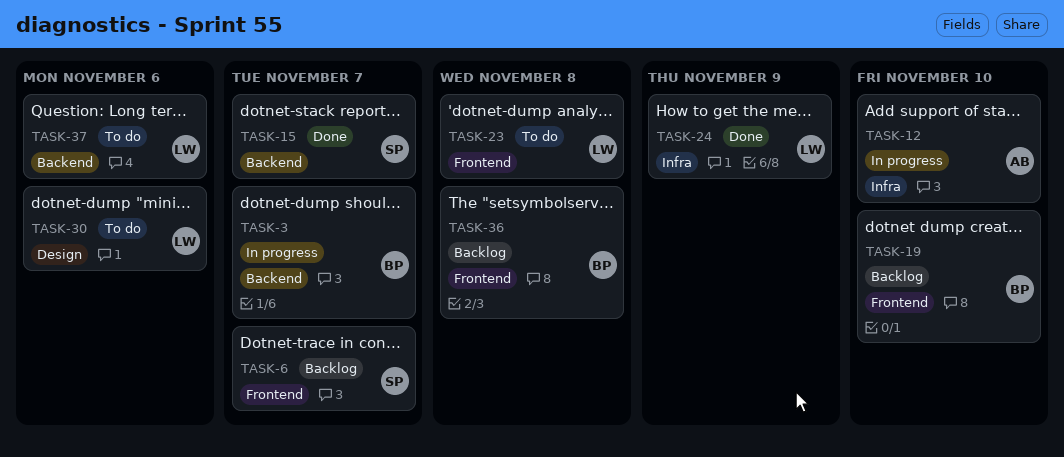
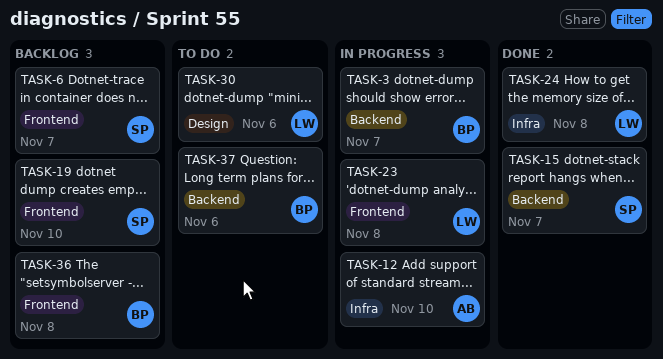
TASK-19, owner: BP -> SP
TASK-23, status: To do -> In progress
TASK-24, due: Nov 9 -> Nov 8
TASK-37, owner: LW -> BP

